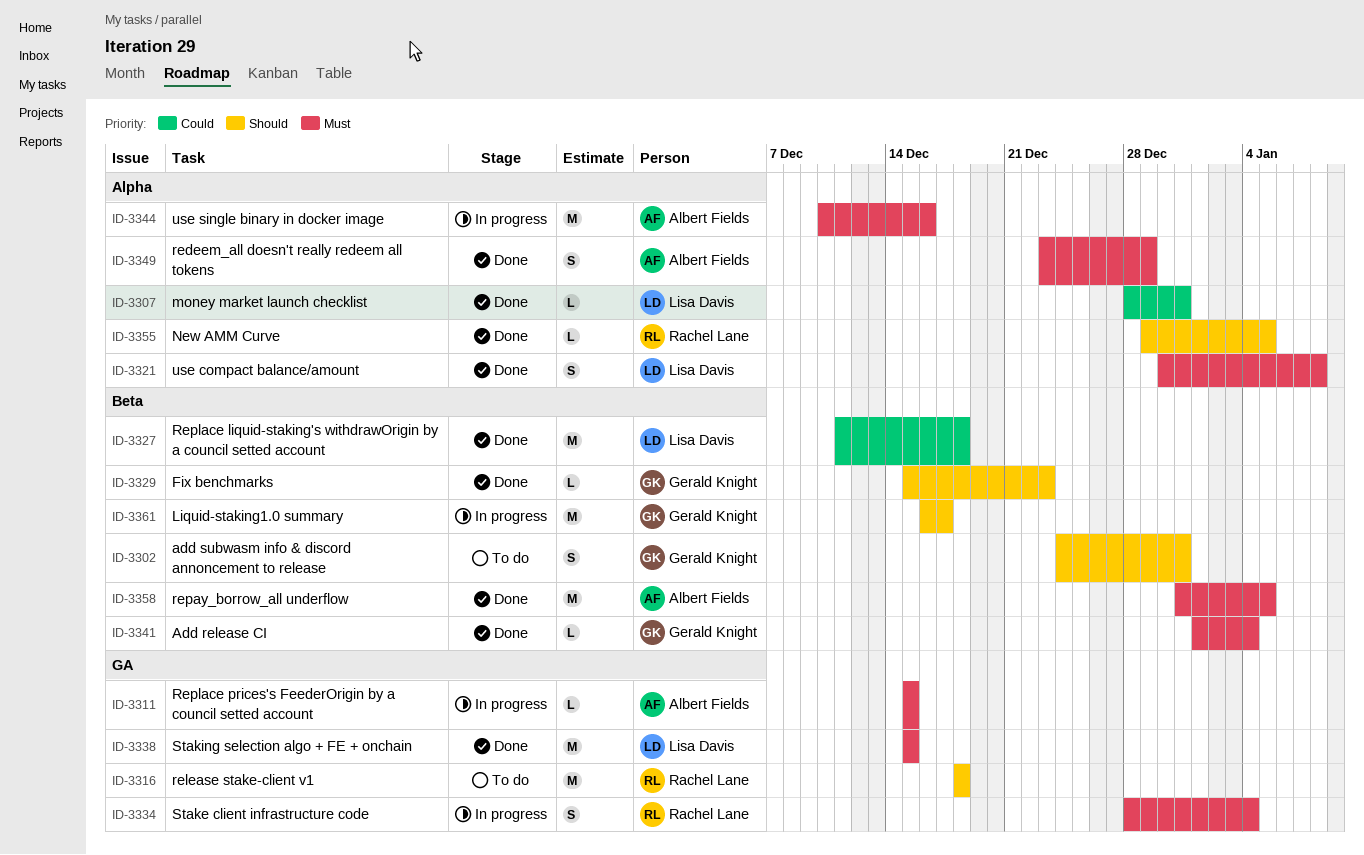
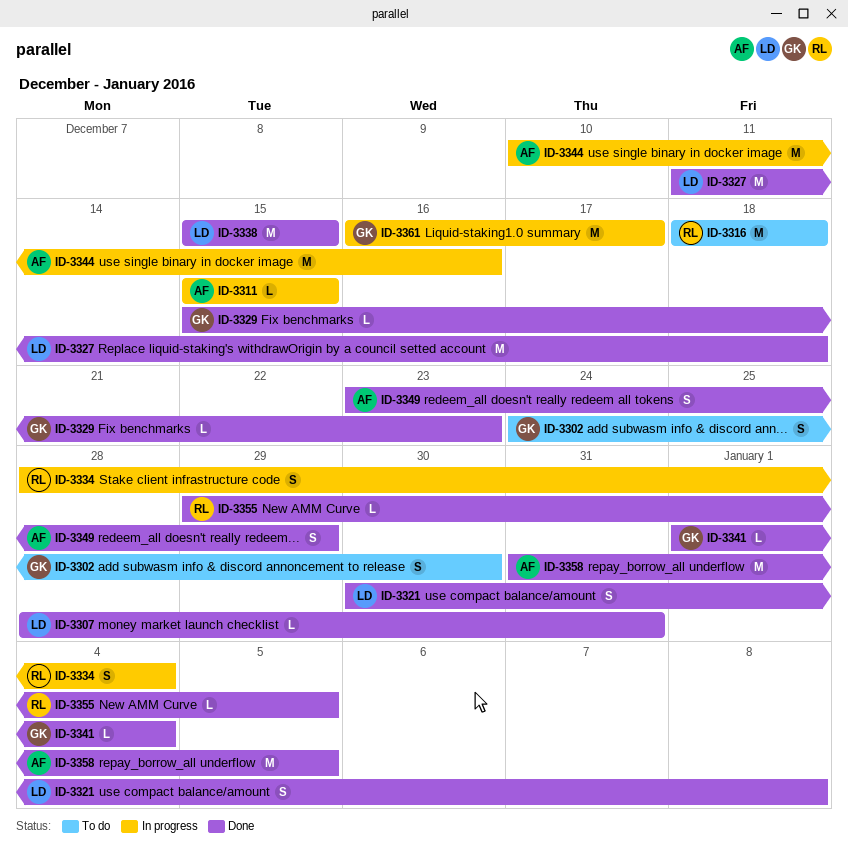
ID-3302, due: Dec 31 -> Dec 30

